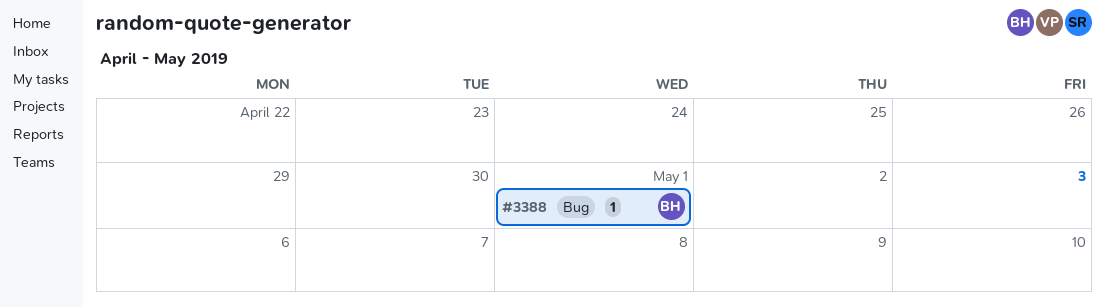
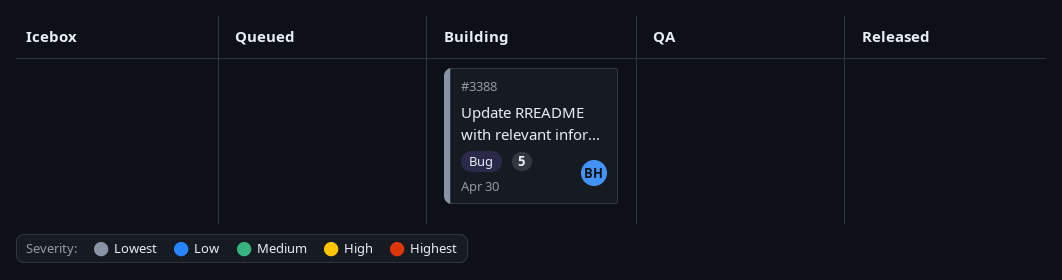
#3388, estimate: 1 -> 5
#3388, due: May 1 -> Apr 30

